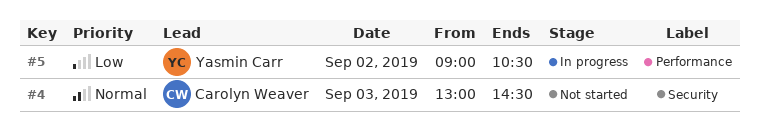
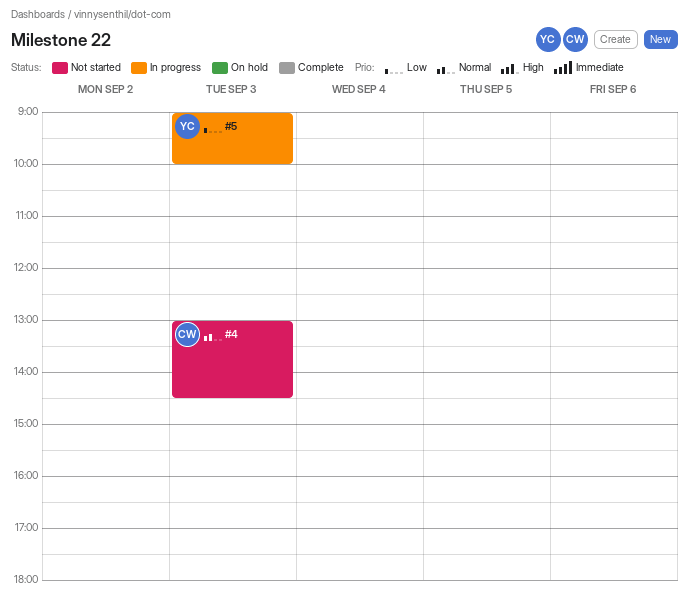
#5, day: Sep 2 -> Sep 3
#5, ends: 10:30 -> 10:00

